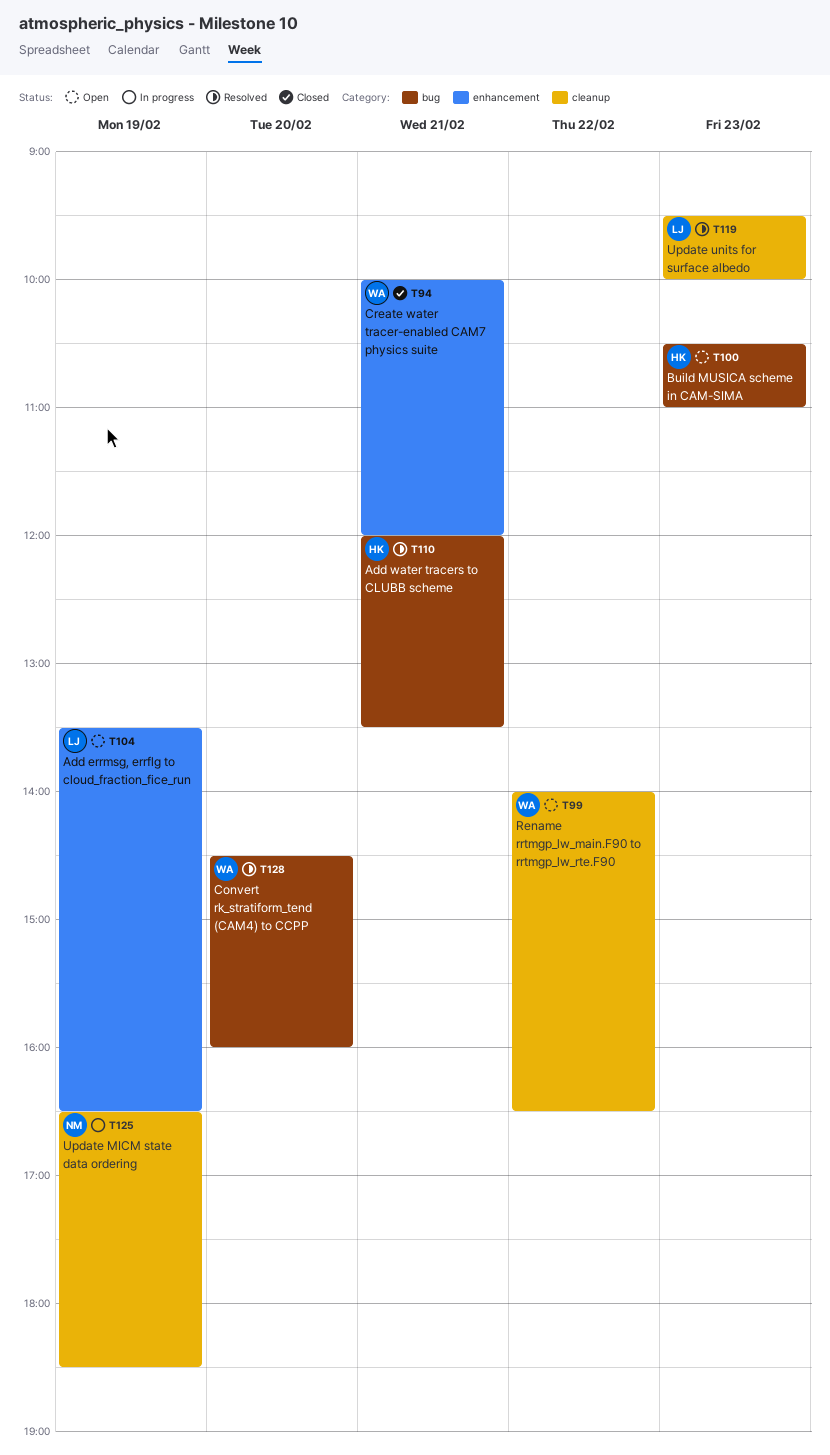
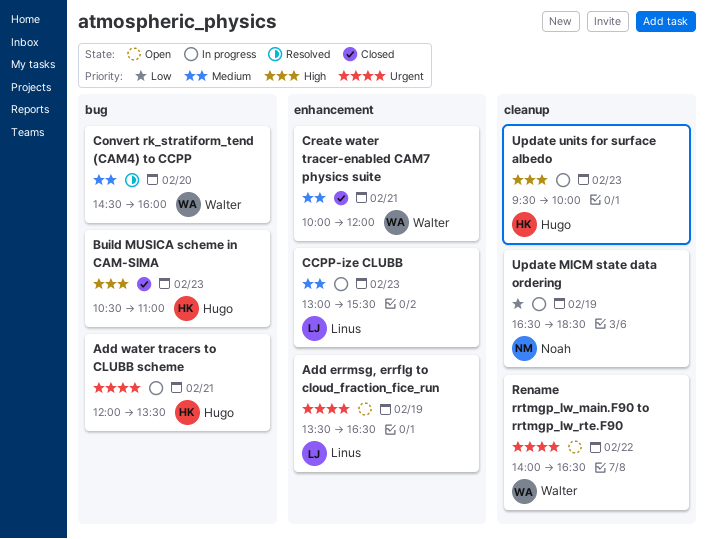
Add water tracers to CLUBB scheme, status: Resolved -> In progress
Build MUSICA scheme in CAM-SIMA, status: Open -> Closed
CCPP-ize CLUBB: none -> present
Update units for surface albedo, status: Resolved -> In progress
Update units for surface albedo, owner: Linus -> Hugo

